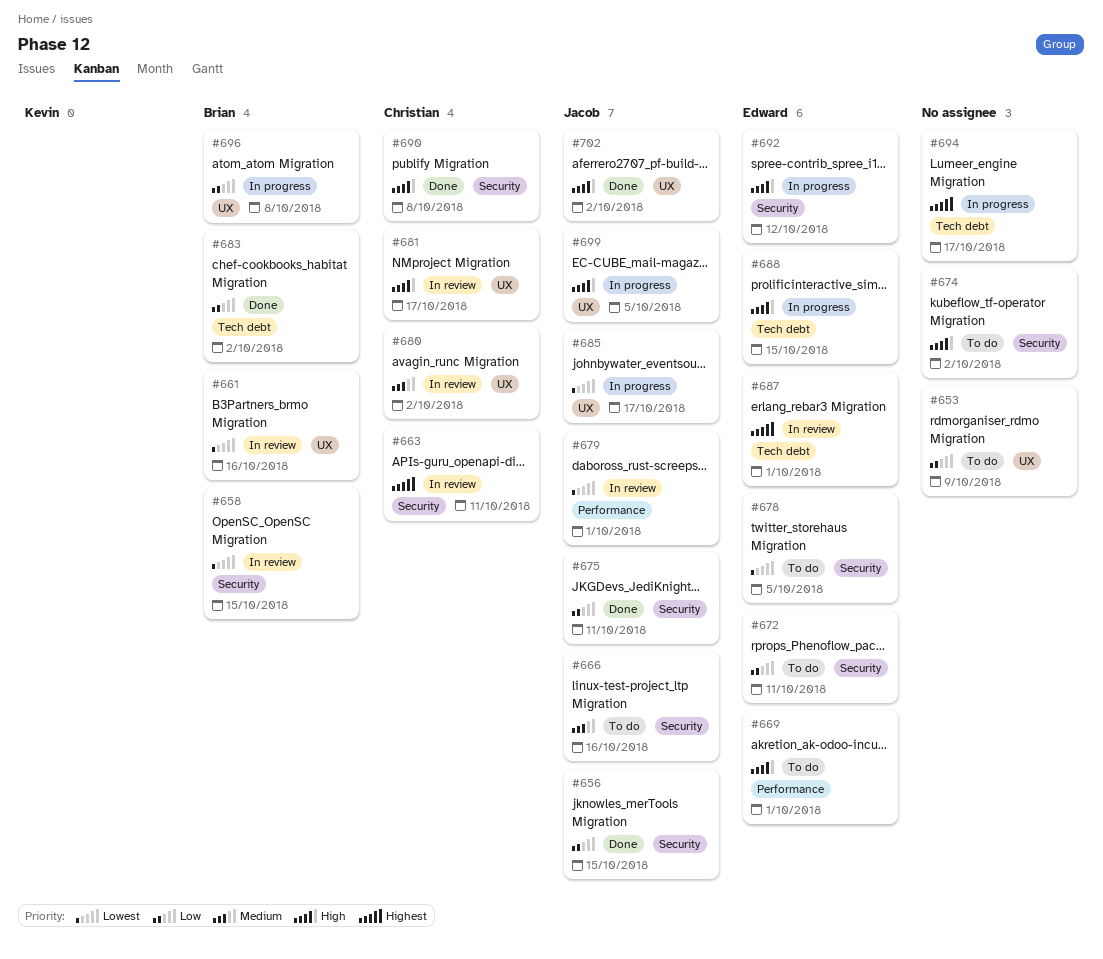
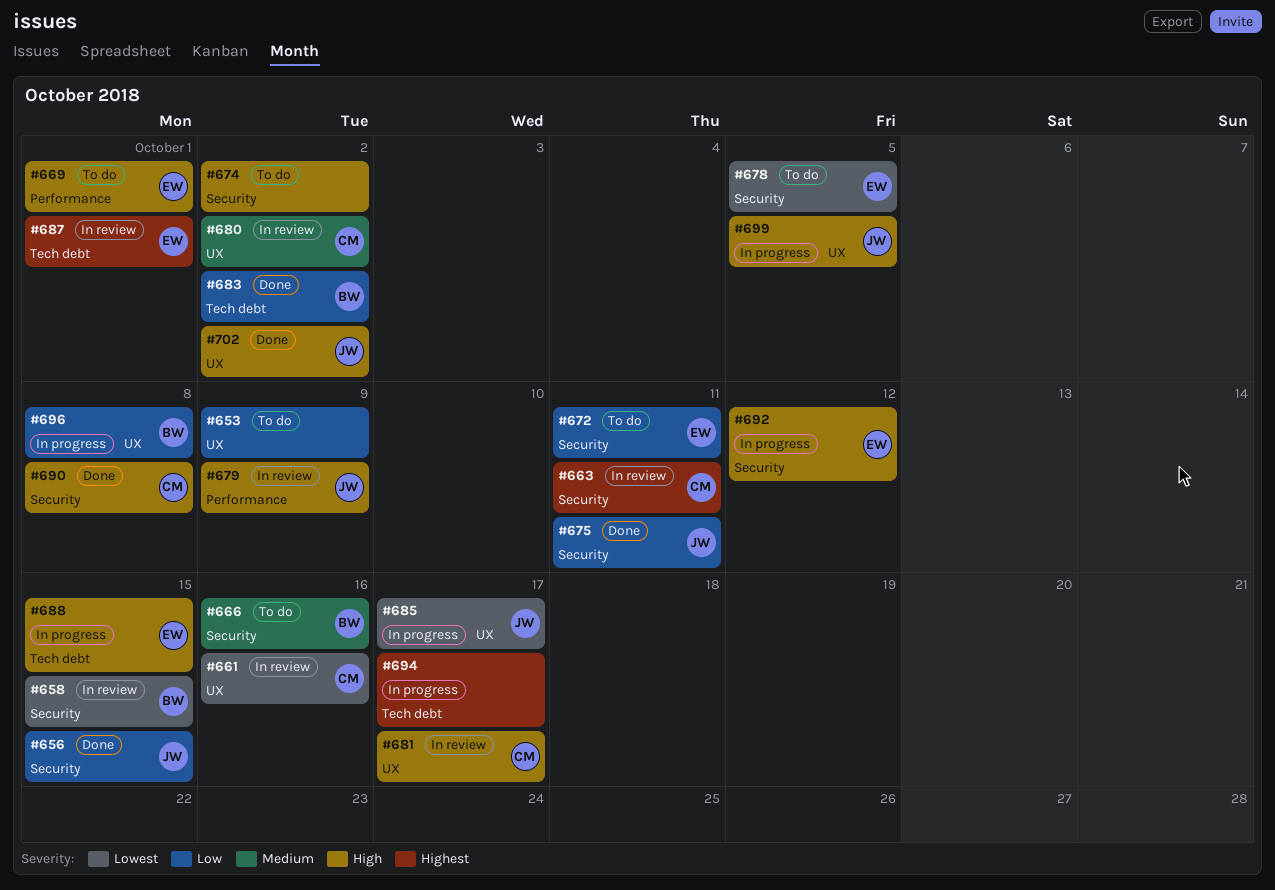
#661, owner: Brian -> Christian
#666, owner: Jacob -> Brian
#679, priority: Lowest -> High
#679, due: Oct 1 -> Oct 9

